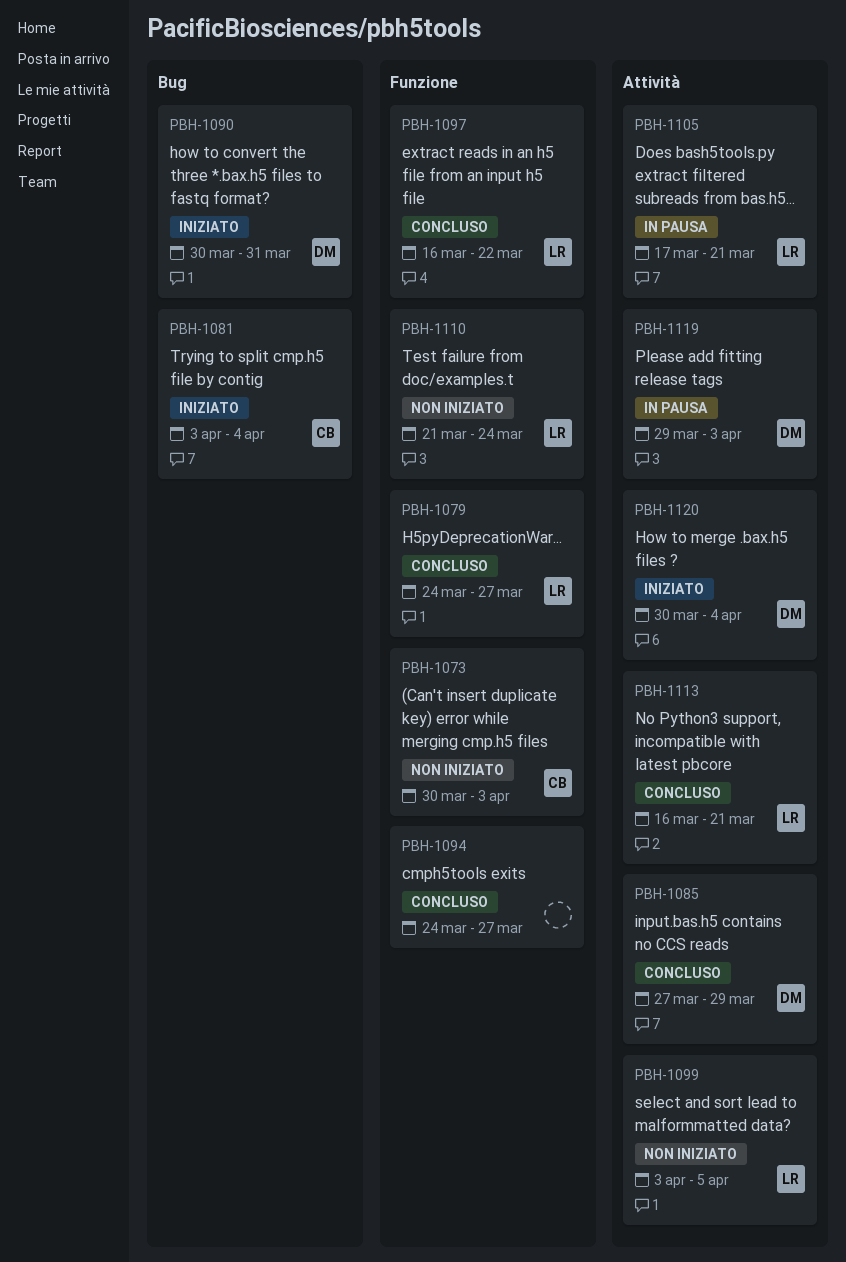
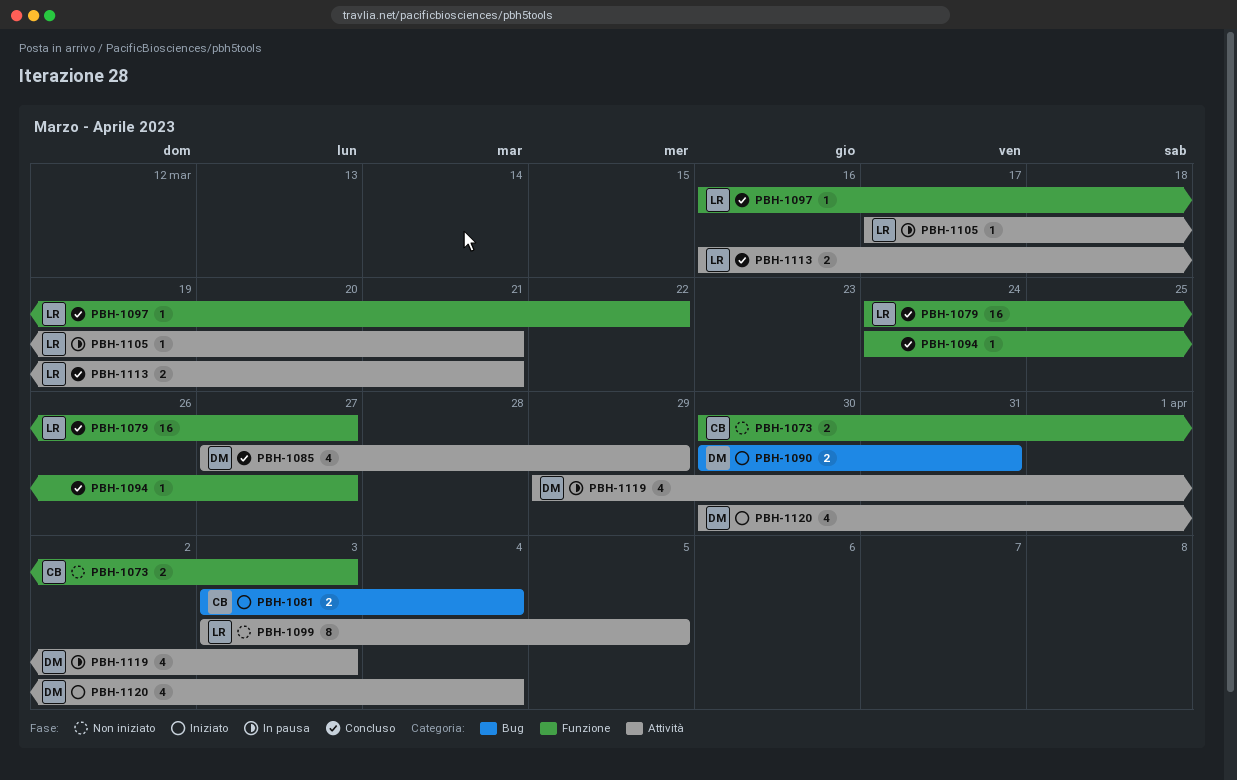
PBH-1110: present -> none

